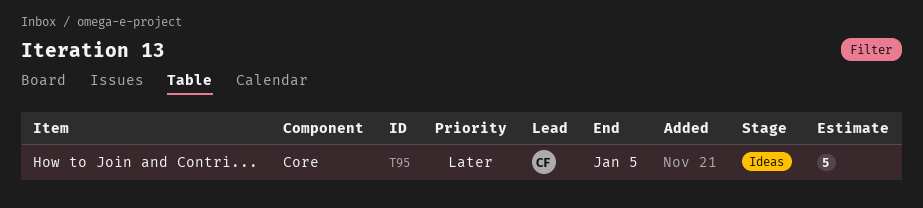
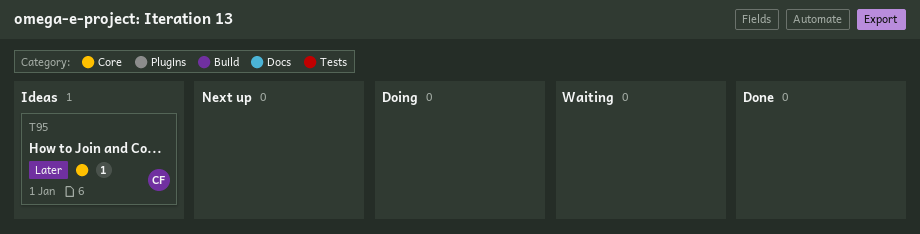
T95, estimate: 5 -> 1
T95, due: Jan 5 -> Jan 1

